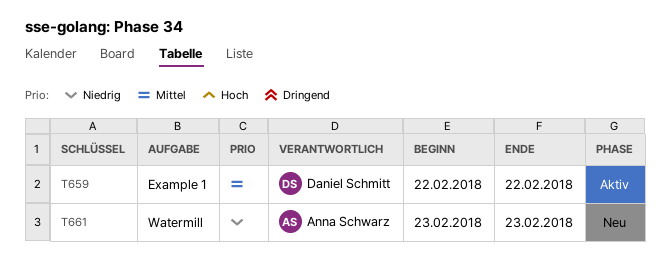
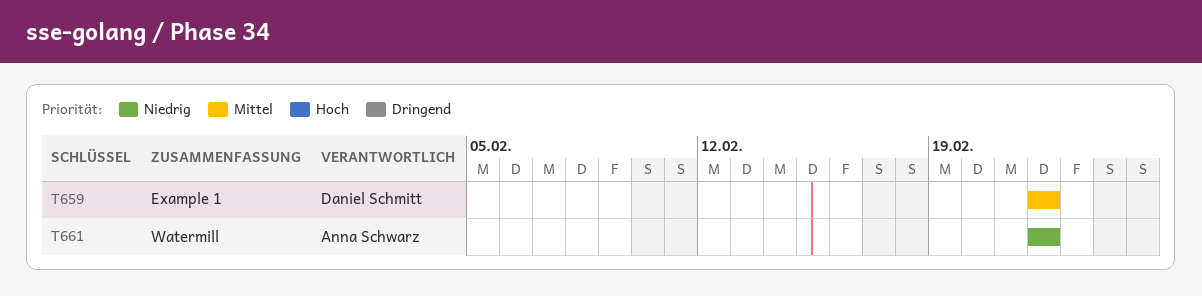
T661, start: Feb 23 -> Feb 22
T661, due: Feb 23 -> Feb 22

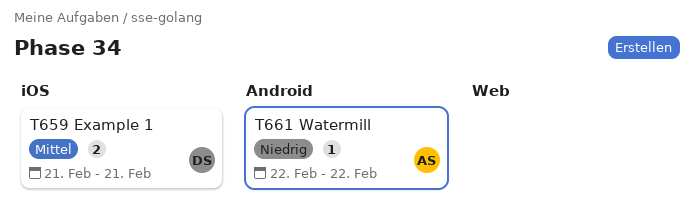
T659, start: Feb 22 -> Feb 21
T659, due: Feb 22 -> Feb 21

